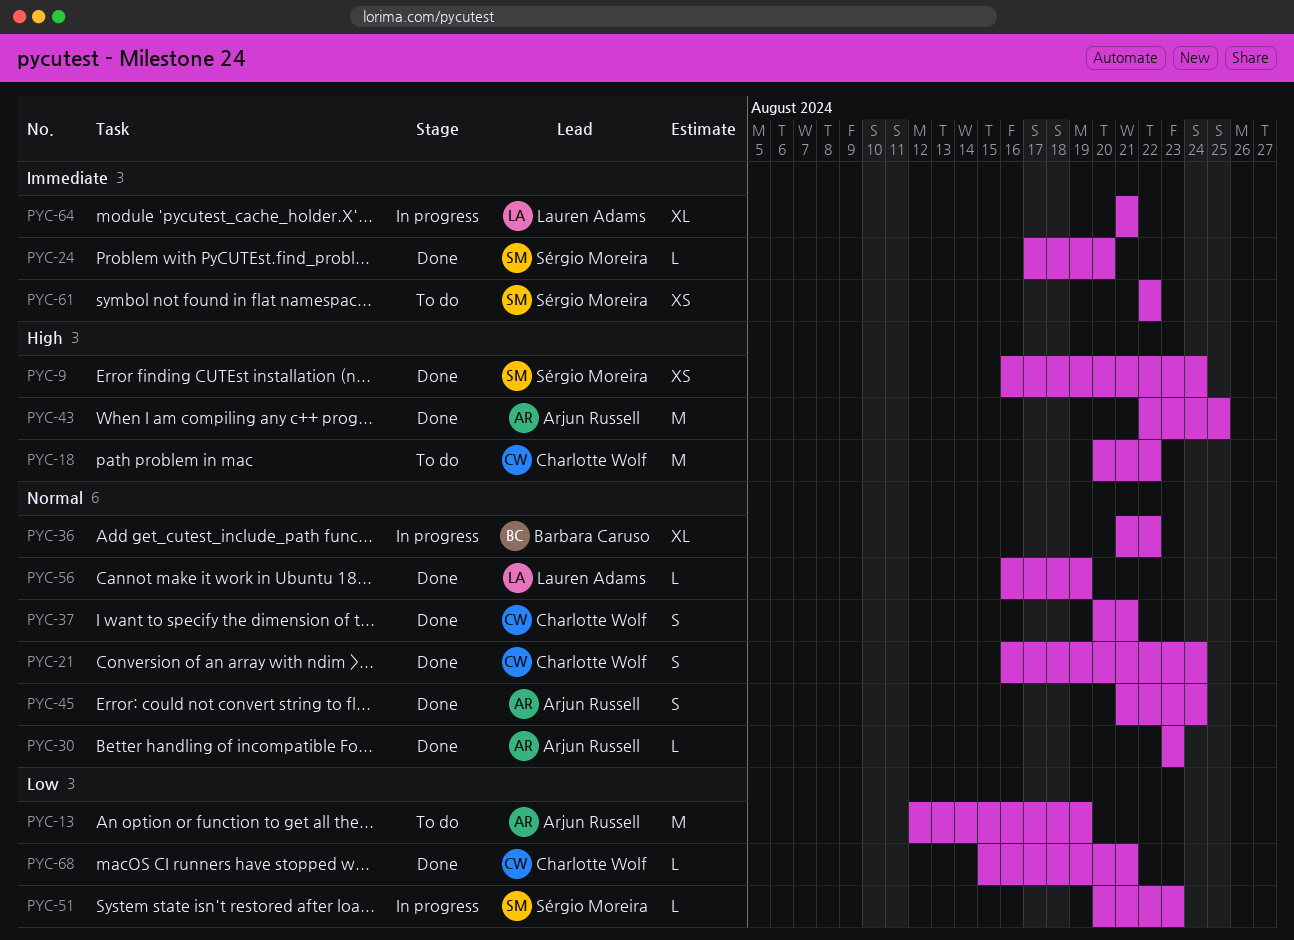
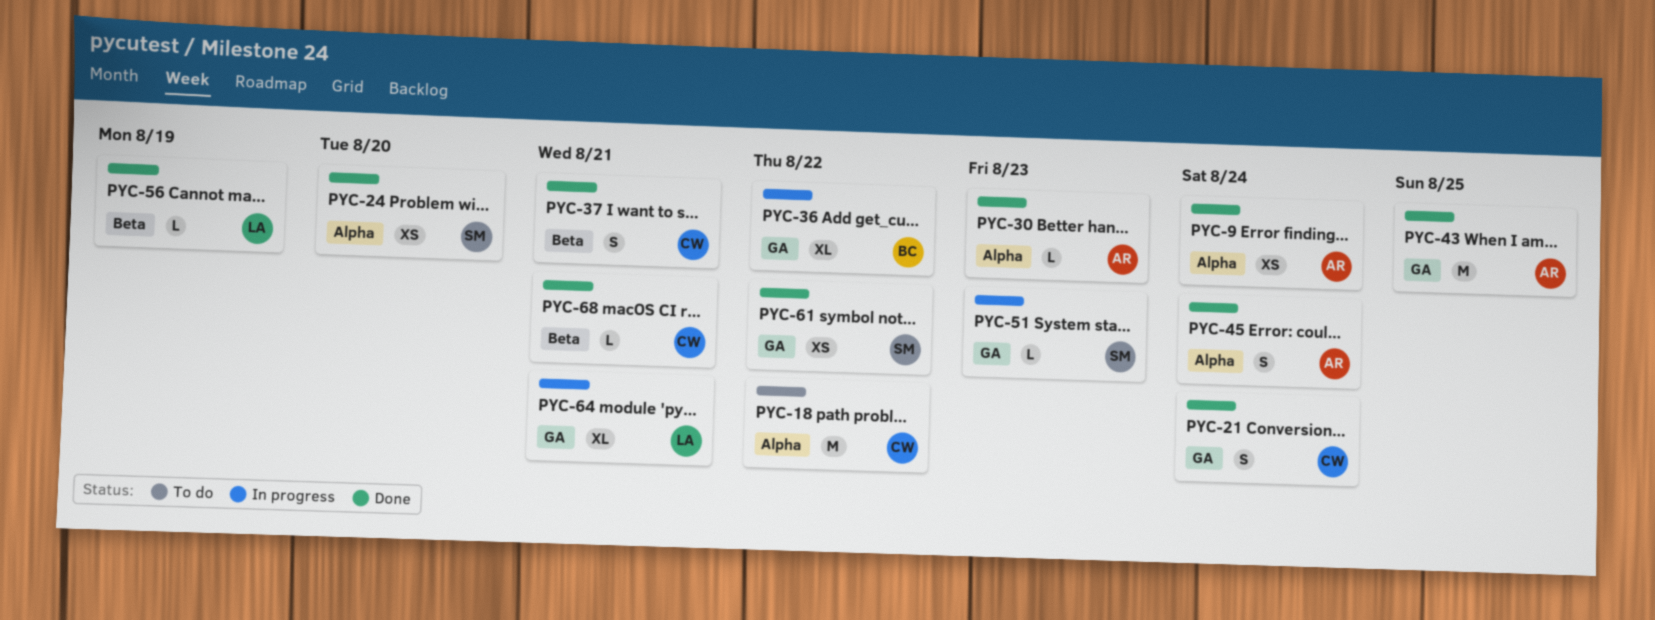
PYC-9, owner: Sérgio Moreira -> Arjun Russell
PYC-13: present -> none
PYC-24, estimate: L -> XS
PYC-61, status: To do -> Done

